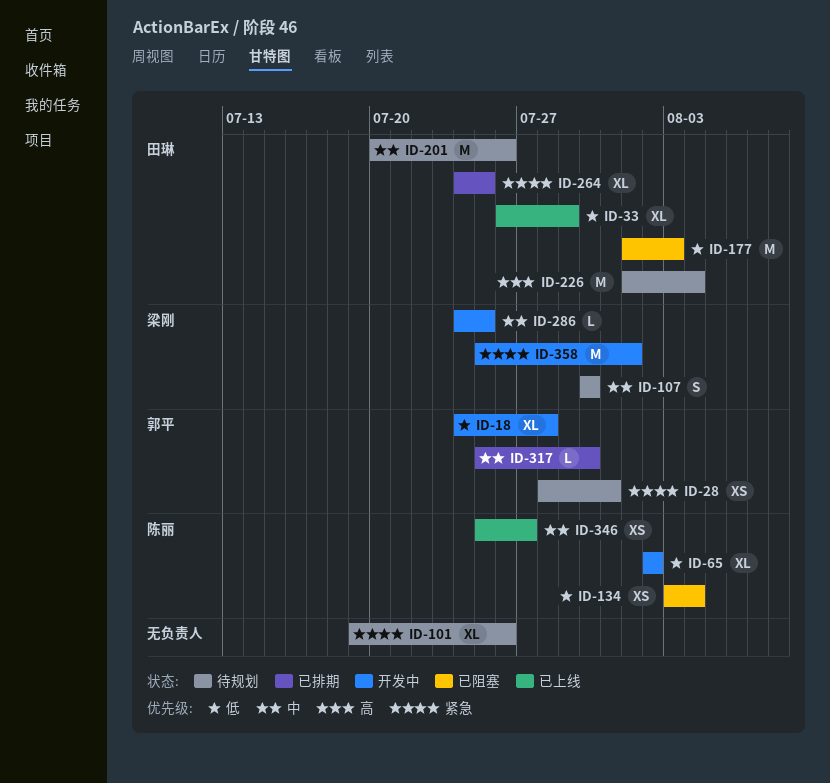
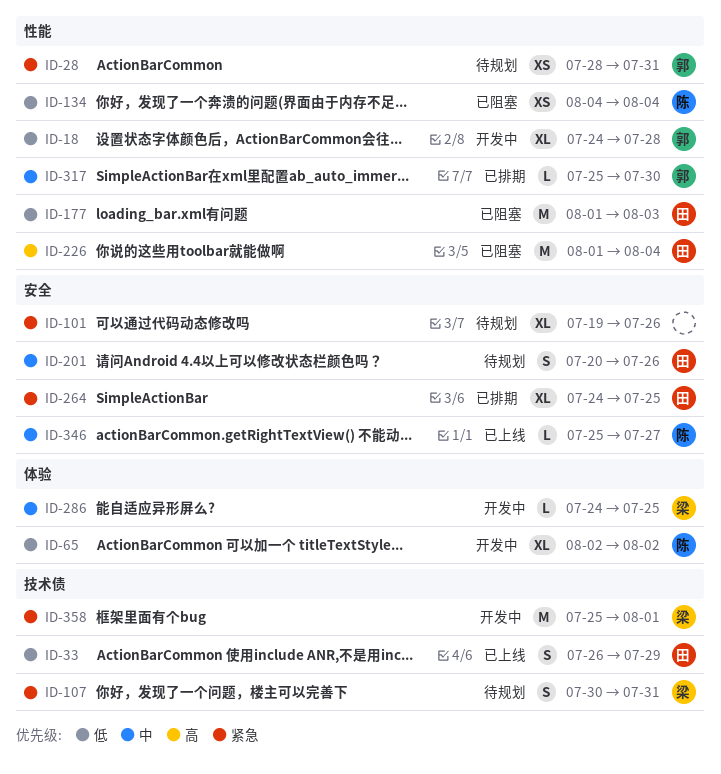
ID-33, estimate: XL -> S
ID-107, priority: 中 -> 紧急
ID-107, due: Jul 30 -> Jul 31
ID-134, start: Aug 3 -> Aug 4
ID-201, estimate: M -> S
ID-226, status: 待规划 -> 已阻塞
ID-346, estimate: XS -> L

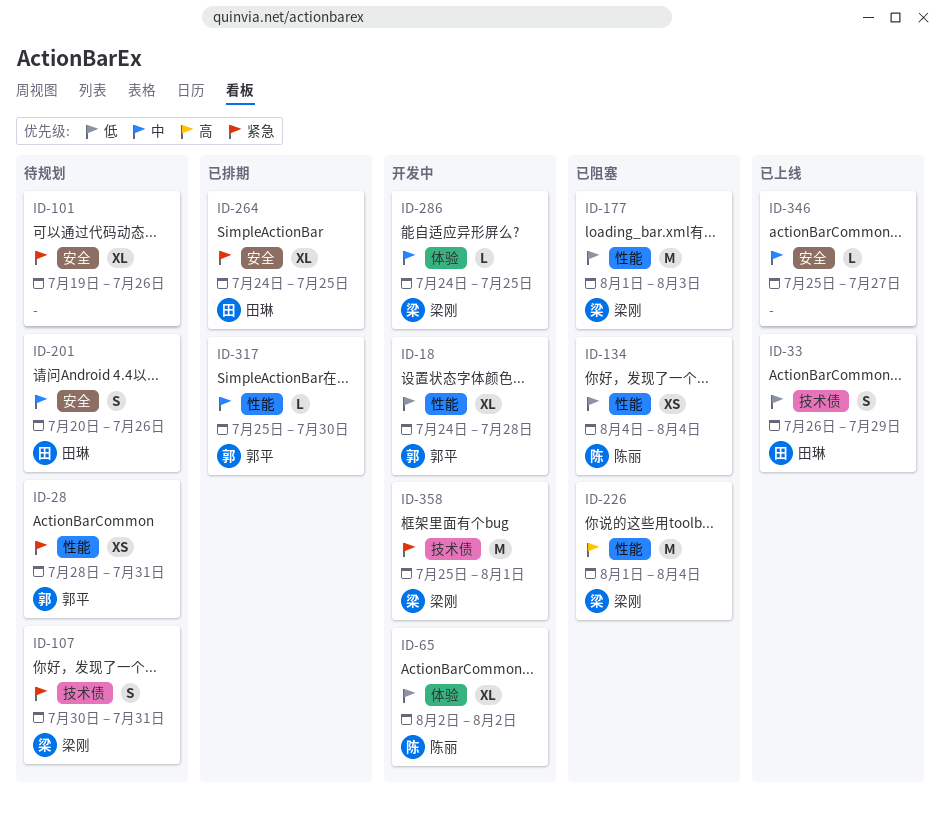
ID-177, owner: 田琳 -> 梁刚
ID-226, owner: 田琳 -> 梁刚
ID-346, owner: 陈丽 -> none

